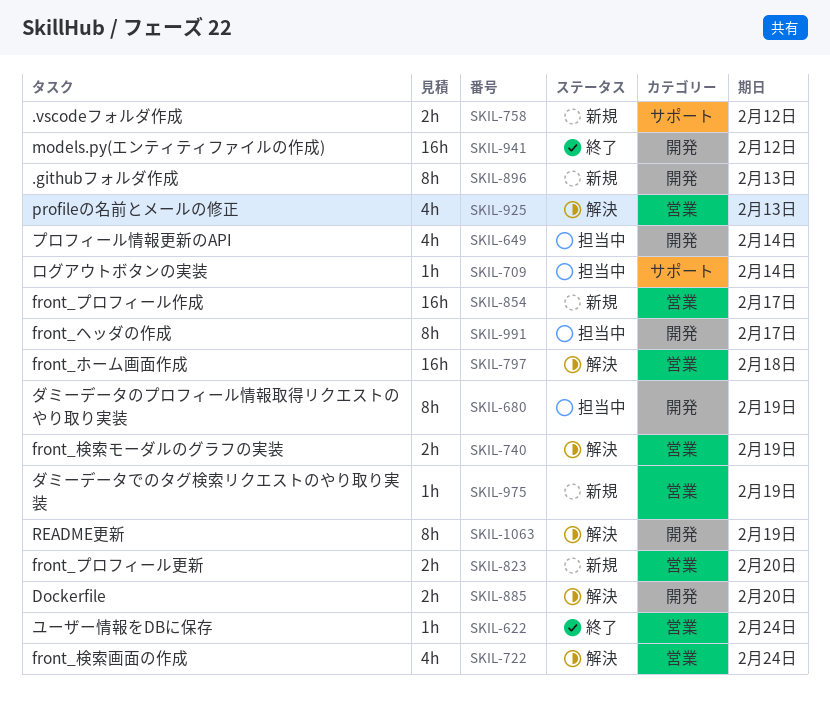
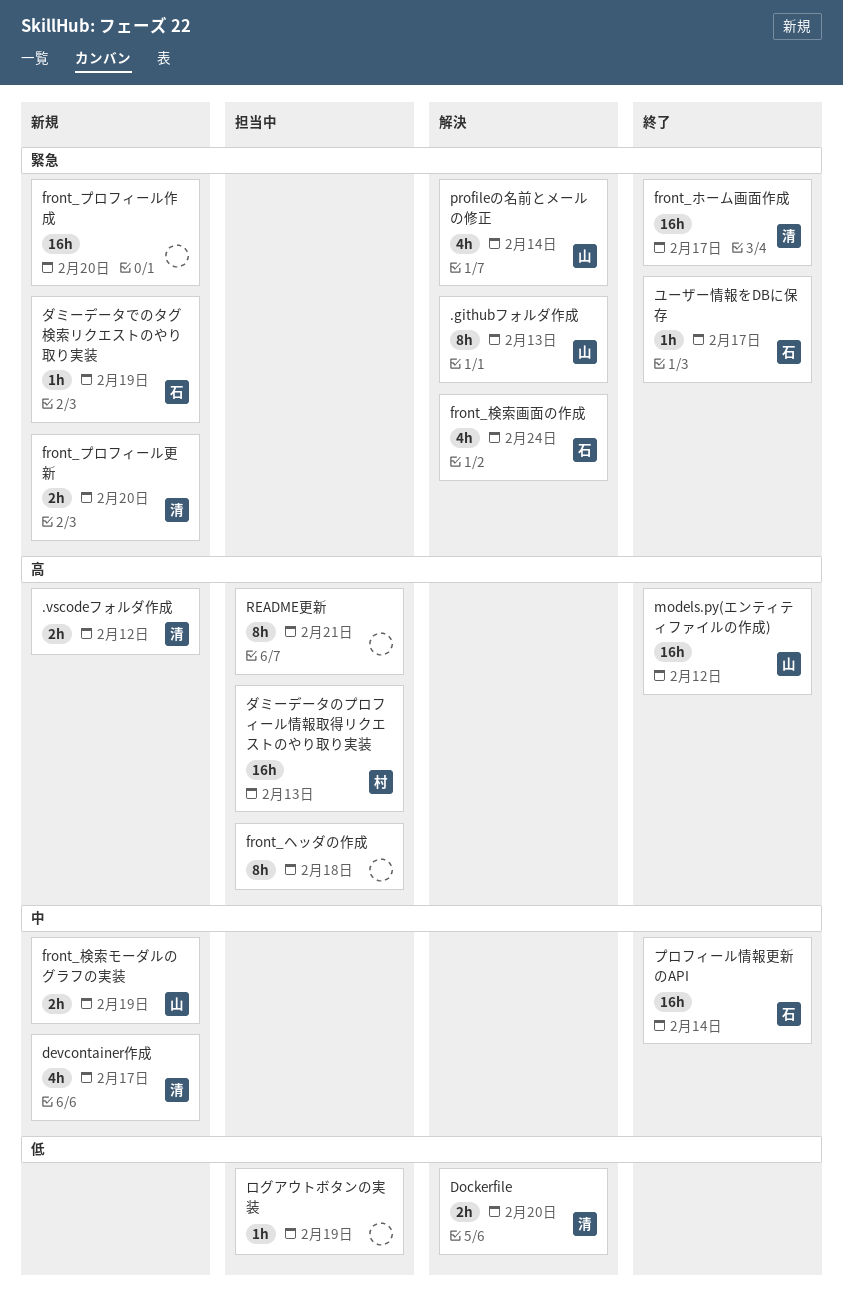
.githubフォルダ作成, status: 新規 -> 解決
devcontainer作成: none -> present
front_プロフィール作成, due: Feb 17 -> Feb 20
front_ヘッダの作成, due: Feb 17 -> Feb 18
front_ホーム画面作成, status: 解決 -> 終了
front_ホーム画面作成, due: Feb 18 -> Feb 17
front_検索モーダルのグラフの実装, status: 解決 -> 新規
profileの名前とメールの修正, due: Feb 13 -> Feb 14
README更新, status: 解決 -> 担当中
README更新, due: Feb 19 -> Feb 21
ダミーデータのプロフィール情報取得リクエストのやり取り実装, estimate: 8h -> 16h
ダミーデータのプロフィール情報取得リクエストのやり取り実装, due: Feb 19 -> Feb 13
プロフィール情報更新のAPI, status: 担当中 -> 終了
プロフィール情報更新のAPI, estimate: 4h -> 16h
ユーザー情報をDBに保存, due: Feb 24 -> Feb 17
ログアウトボタンの実装, due: Feb 14 -> Feb 19

